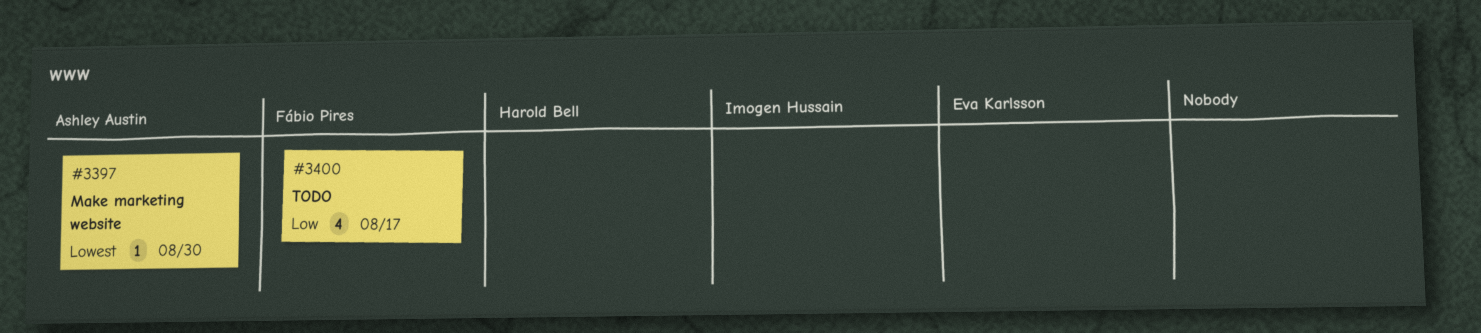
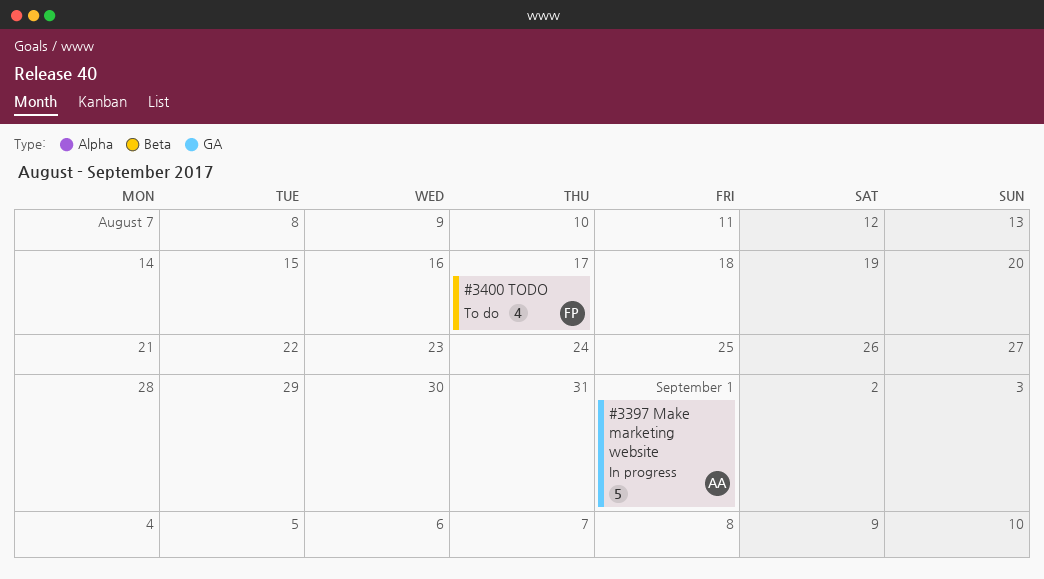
#3397, estimate: 1 -> 5
#3397, due: Aug 30 -> Sep 1

